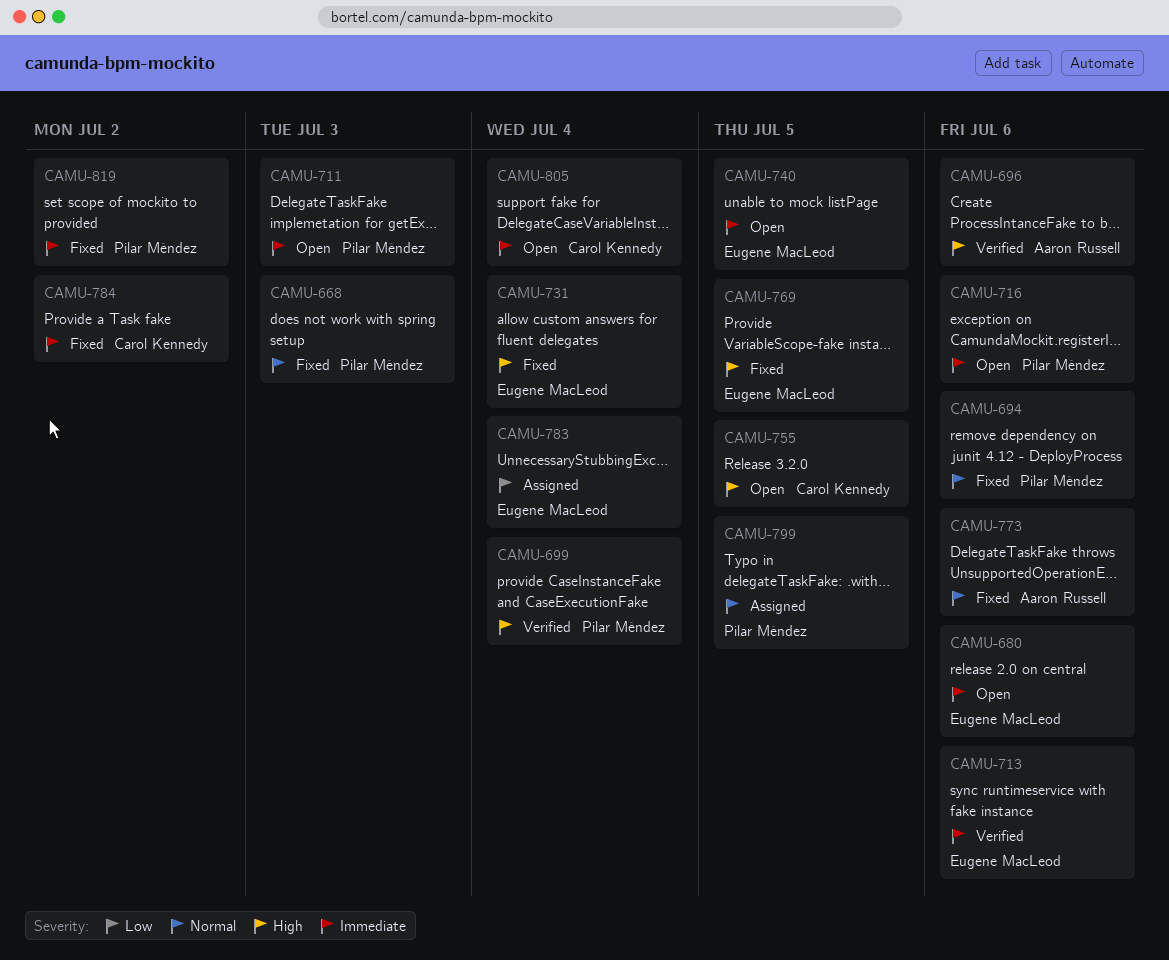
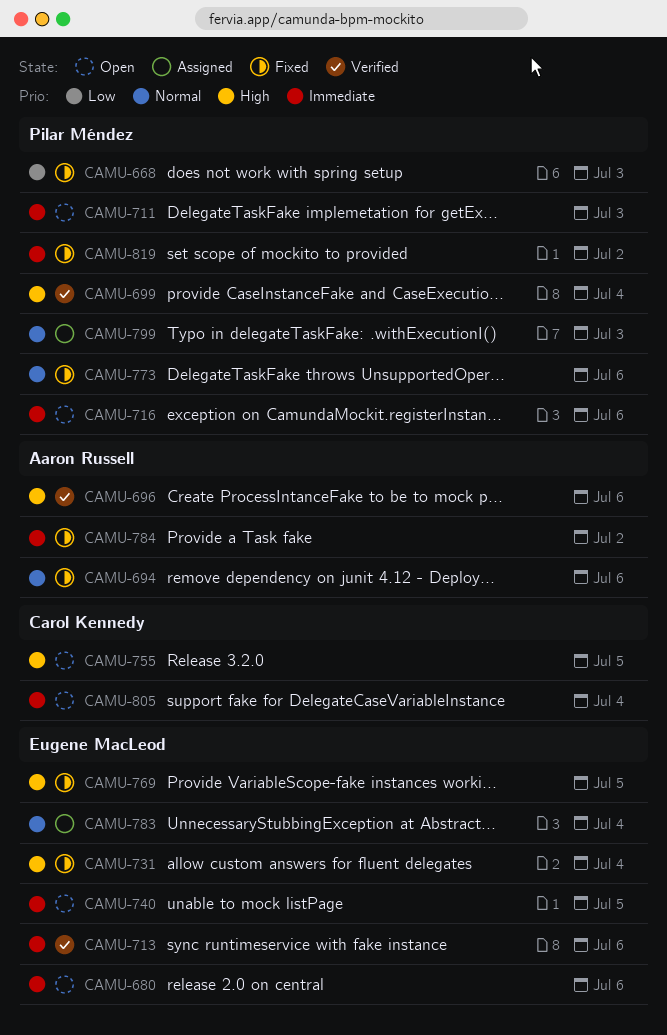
CAMU-668, priority: Normal -> Low
CAMU-694, owner: Pilar Méndez -> Aaron Russell
CAMU-773, owner: Aaron Russell -> Pilar Méndez
CAMU-783, priority: Low -> Normal
CAMU-784, owner: Carol Kennedy -> Aaron Russell
CAMU-799, due: Jul 5 -> Jul 3

